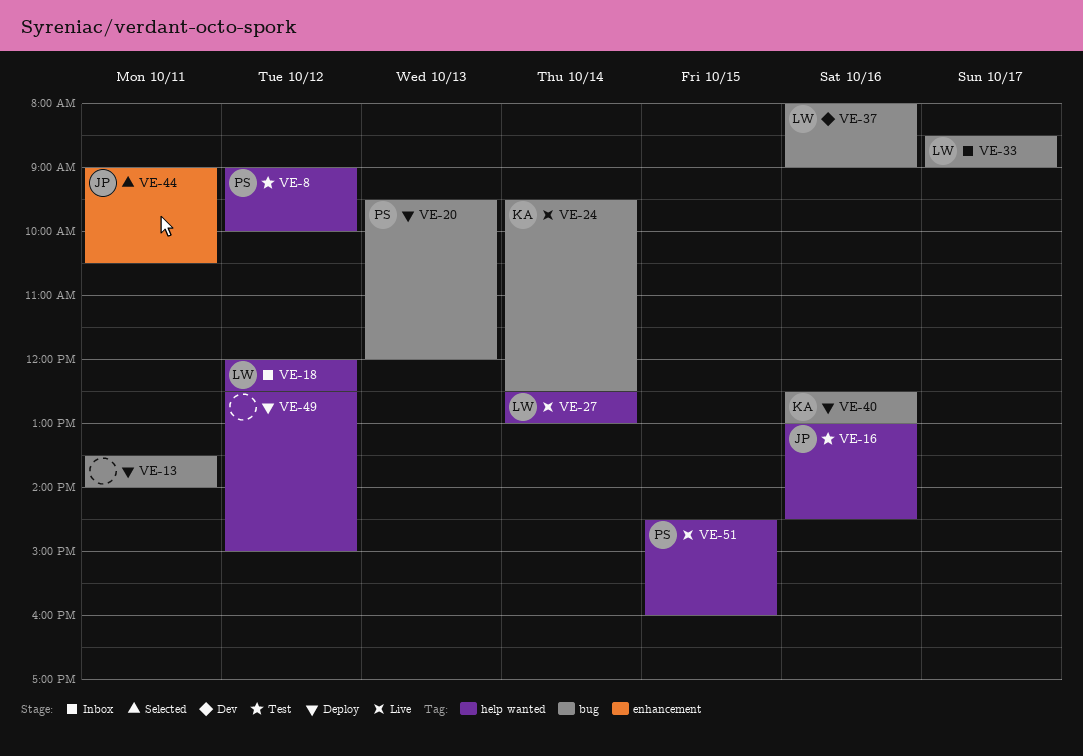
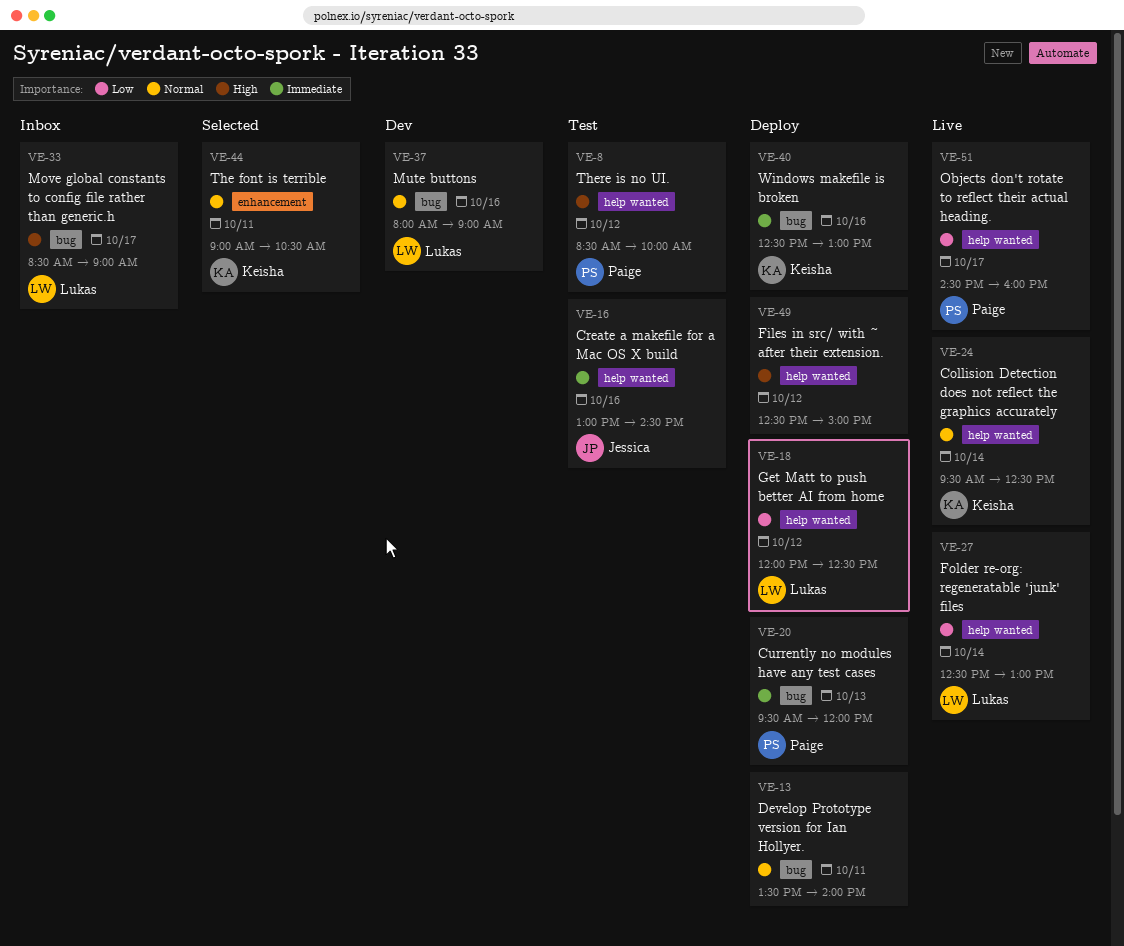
VE-8, begins: 09:00 -> 08:30
VE-18, status: Inbox -> Deploy
VE-24, label: bug -> help wanted
VE-44, owner: Jessica -> Keisha
VE-51, day: Oct 15 -> Oct 17

